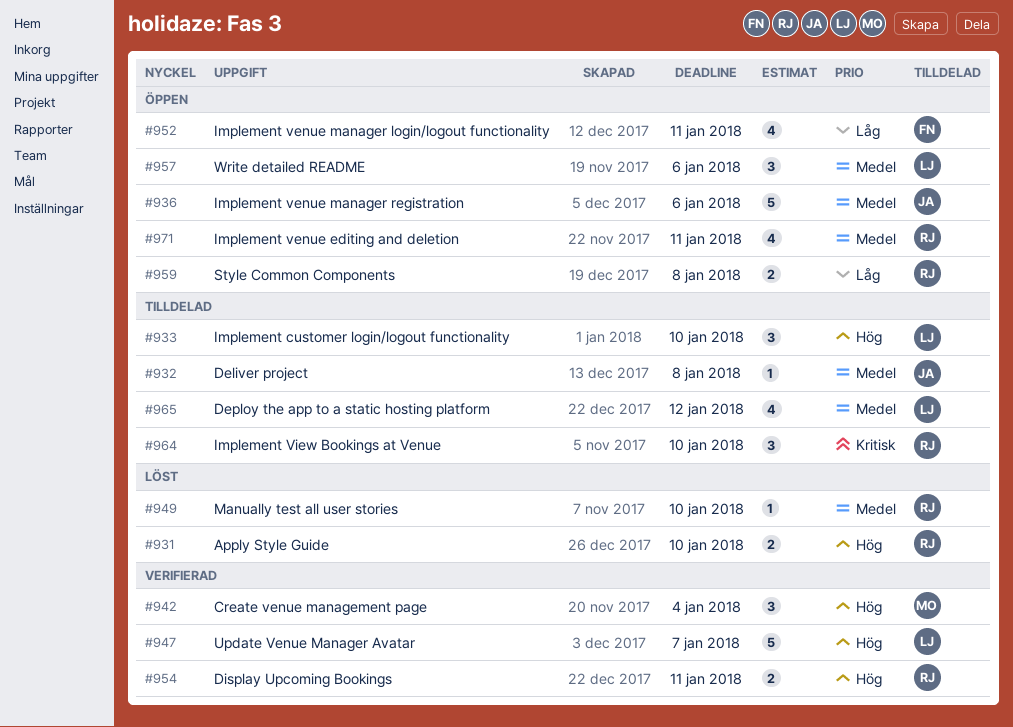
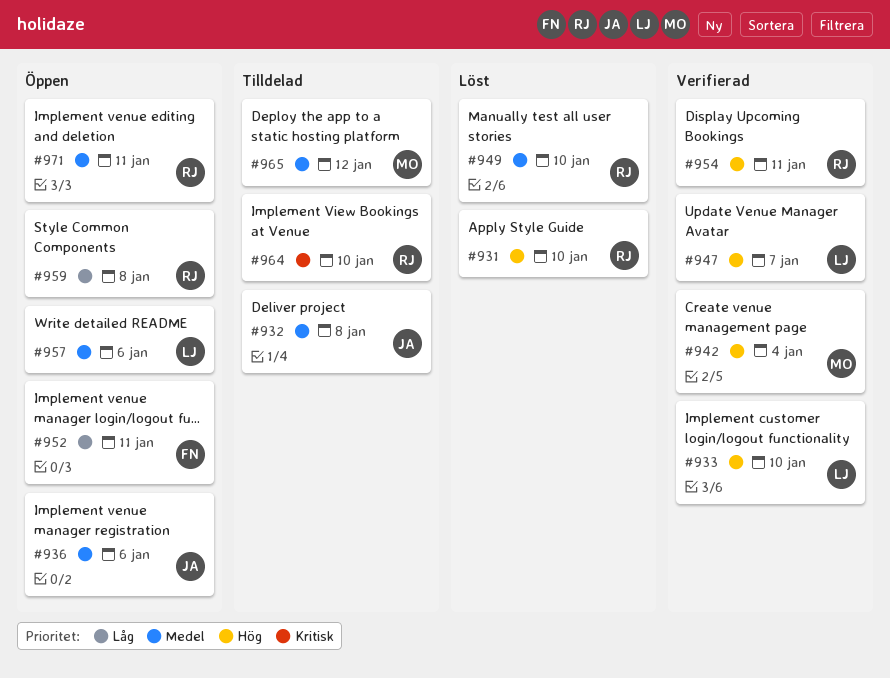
#933, status: Tilldelad -> Verifierad
#965, owner: LJ -> MO

